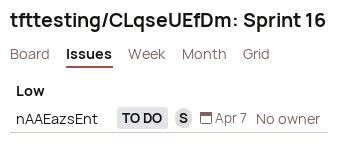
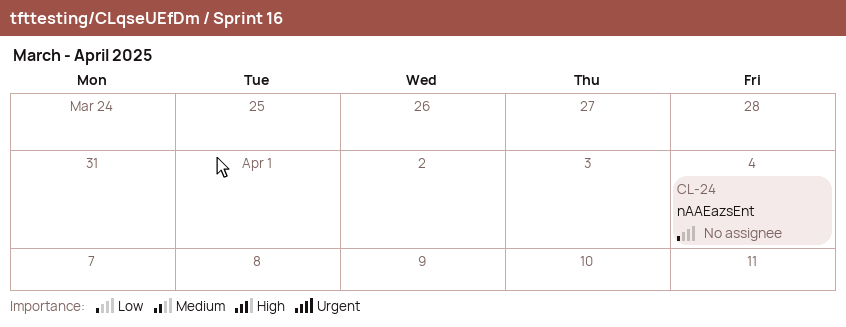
nAAEazsEnt, due: Apr 7 -> Apr 4

